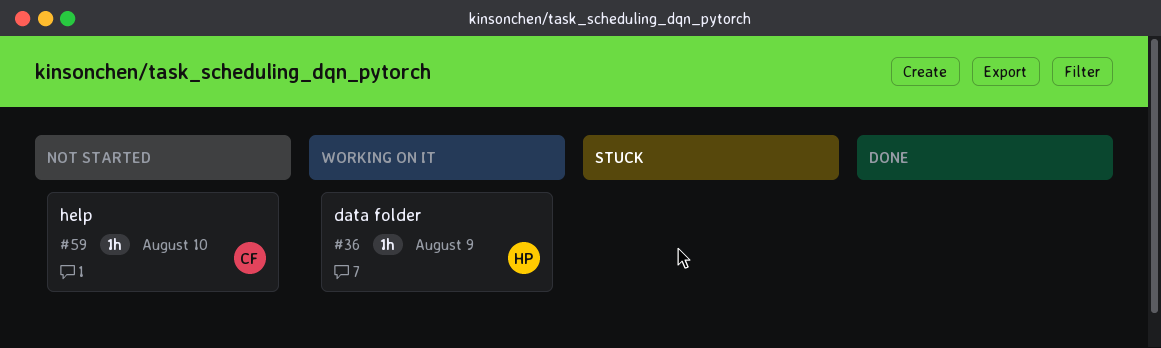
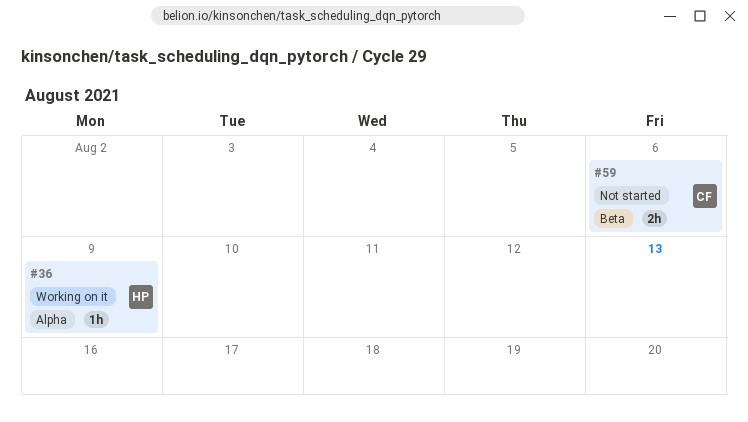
#59, estimate: 1h -> 2h
#59, due: Aug 10 -> Aug 6

